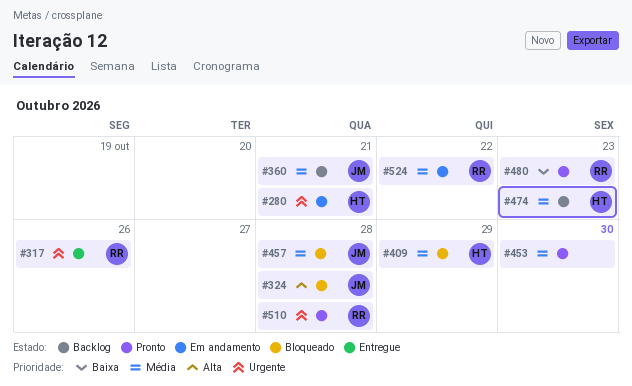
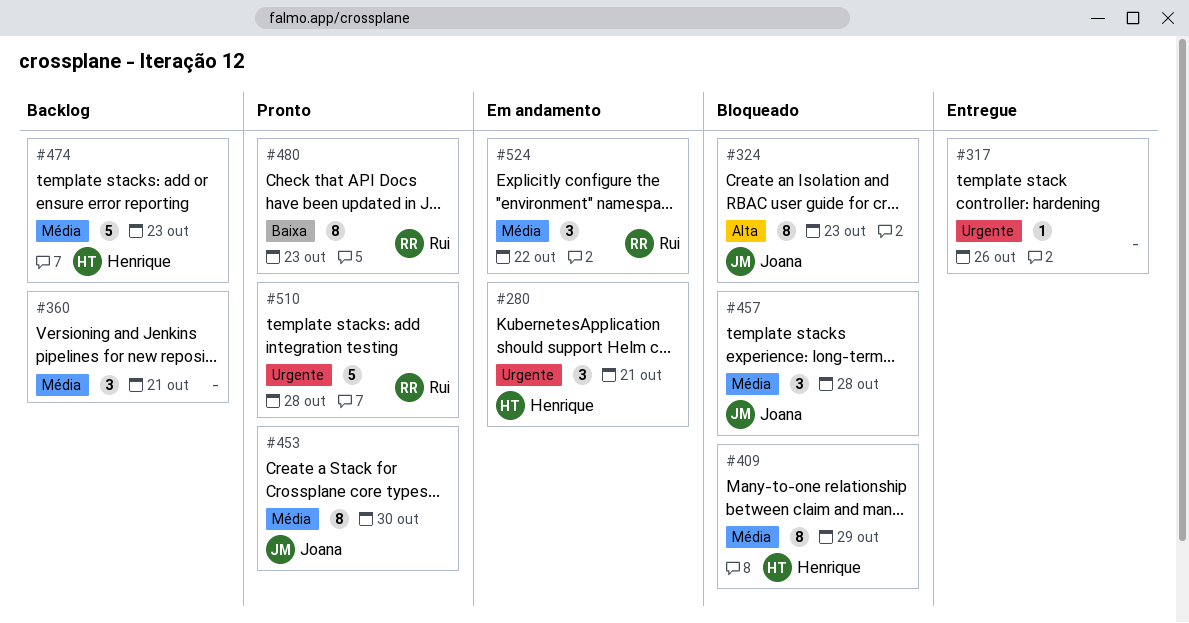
#317, owner: Rui -> none
#324, due: Oct 28 -> Oct 23
#360, owner: Joana -> none
#453, owner: none -> Joana

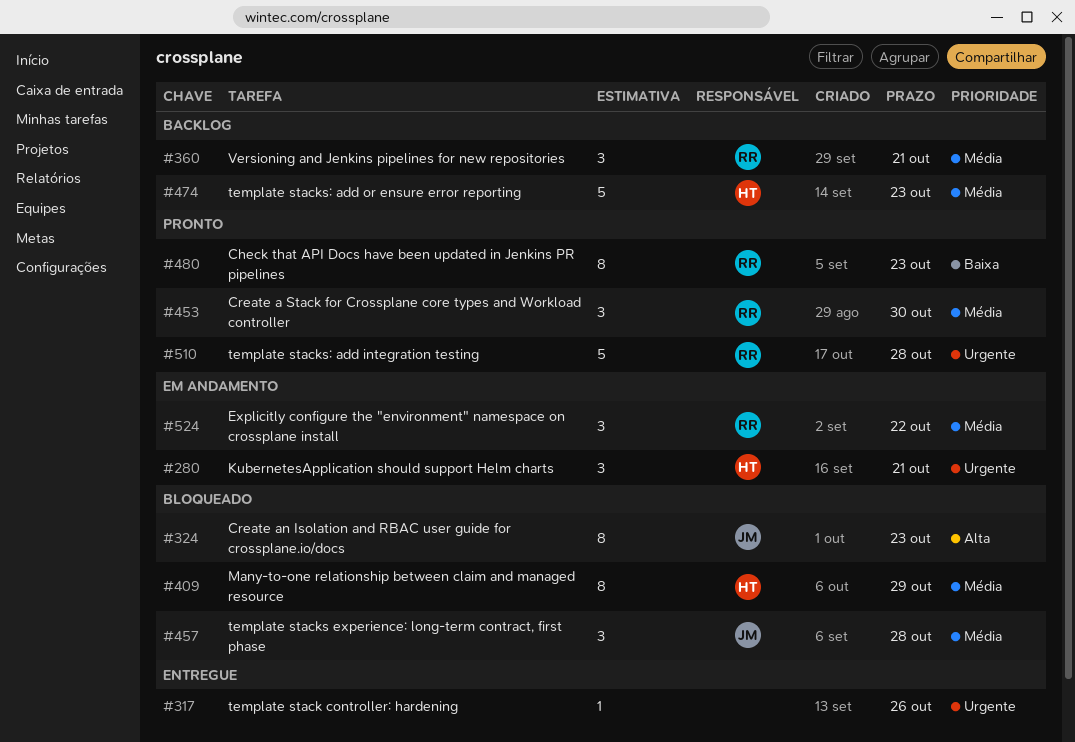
#360, owner: none -> Rui
#453, owner: Joana -> Rui
#453, estimate: 8 -> 3

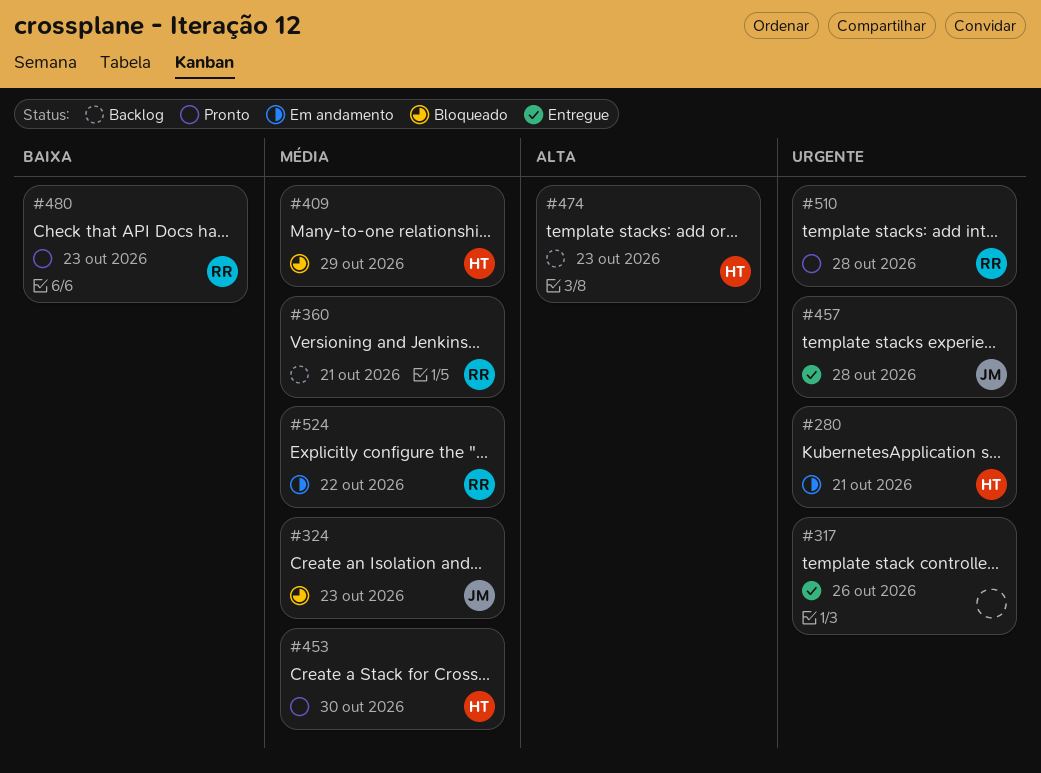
#324, priority: Alta -> Média
#453, owner: RR -> HT
#457, status: Bloqueado -> Entregue
#457, priority: Média -> Urgente
#474, priority: Média -> Alta

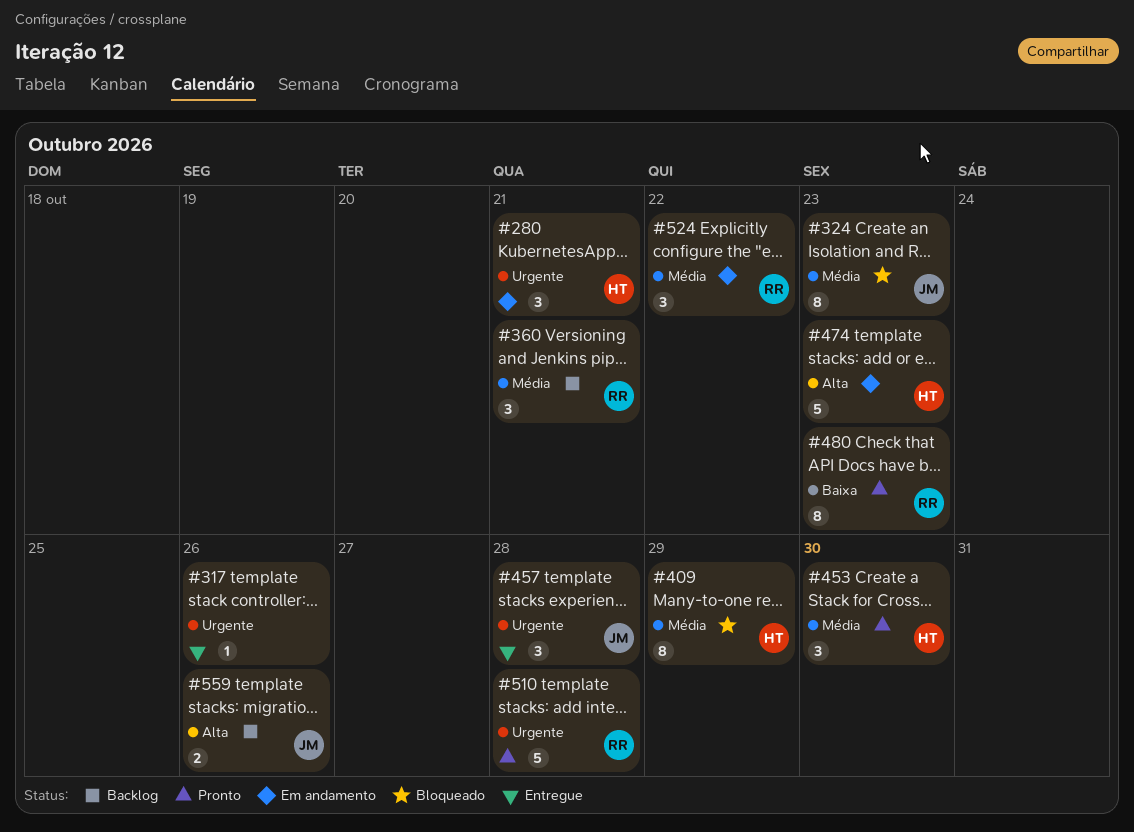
#474, status: Backlog -> Em andamento
#559: none -> present

